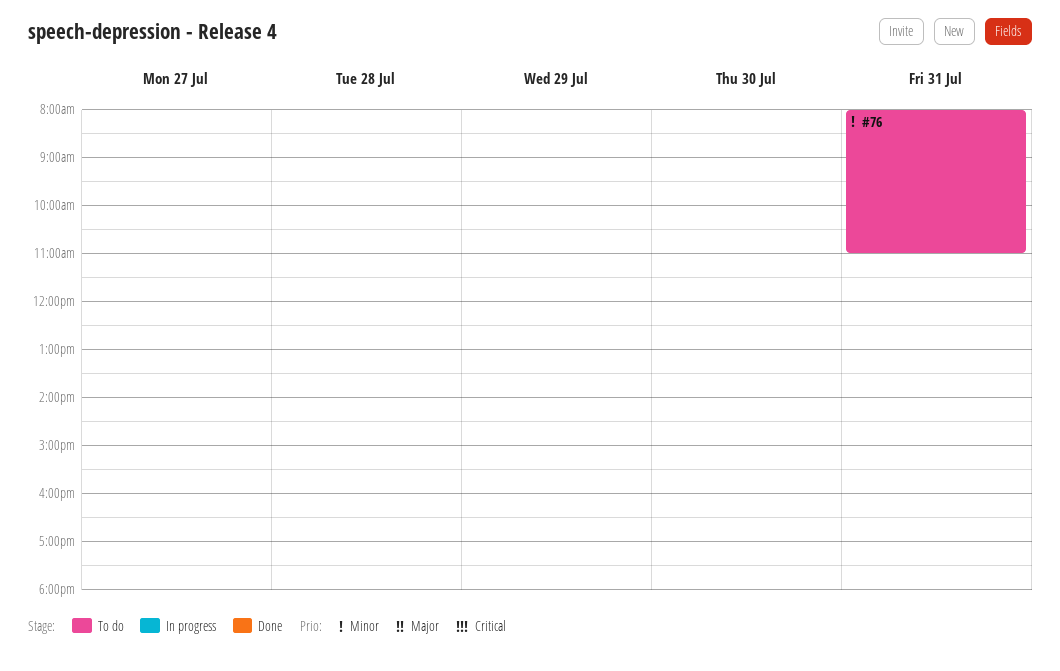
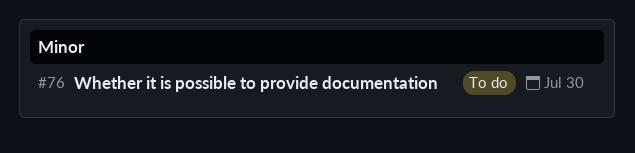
#76, day: Jul 31 -> Jul 30

